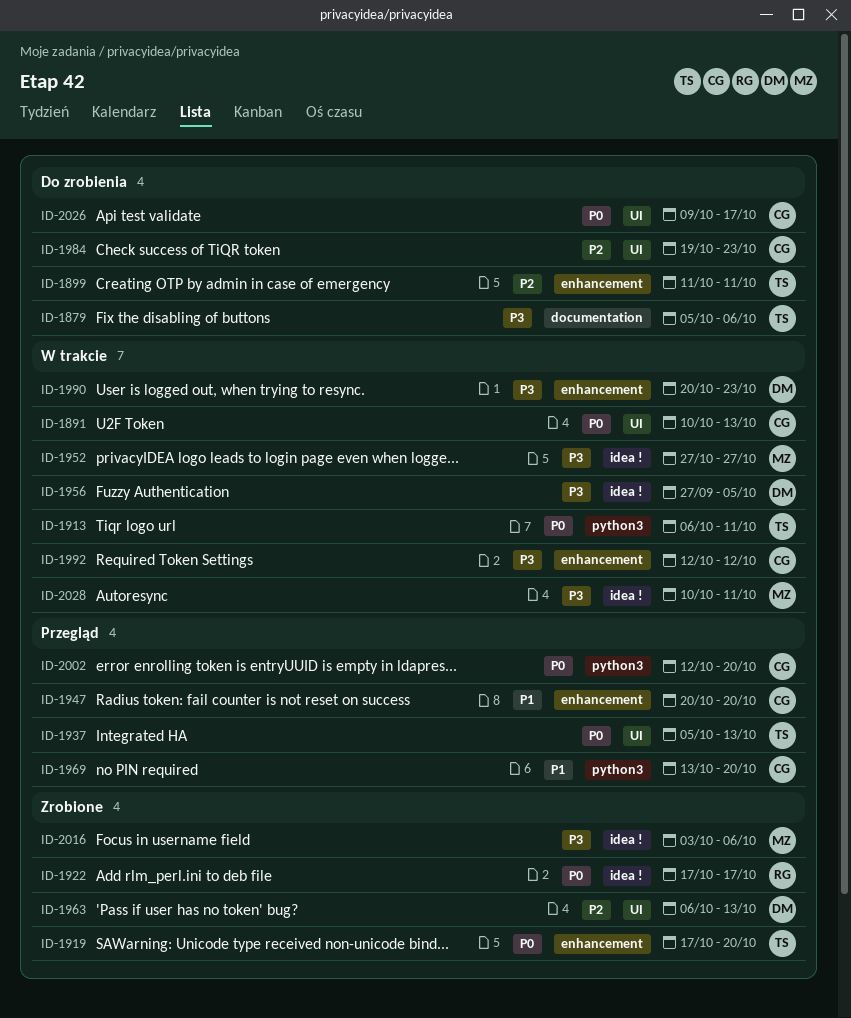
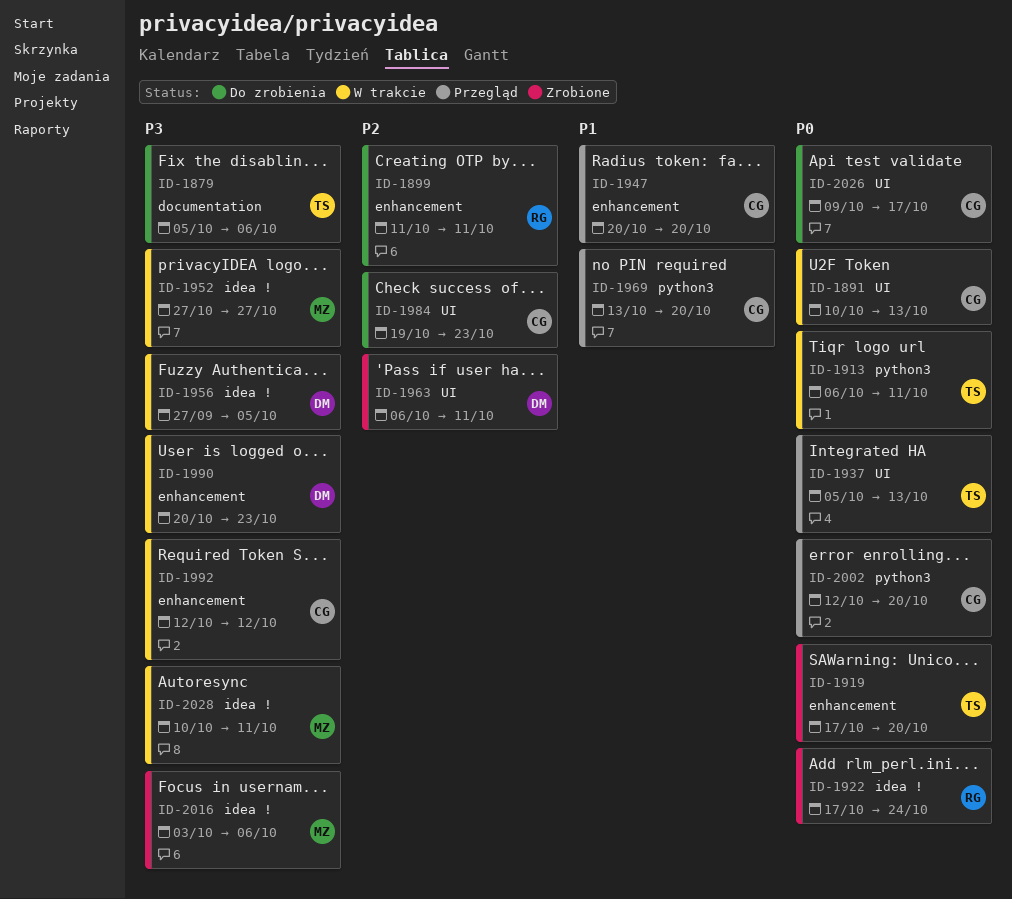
ID-1899, owner: TS -> RG
ID-1922, due: Oct 17 -> Oct 24
ID-1963, due: Oct 13 -> Oct 11

